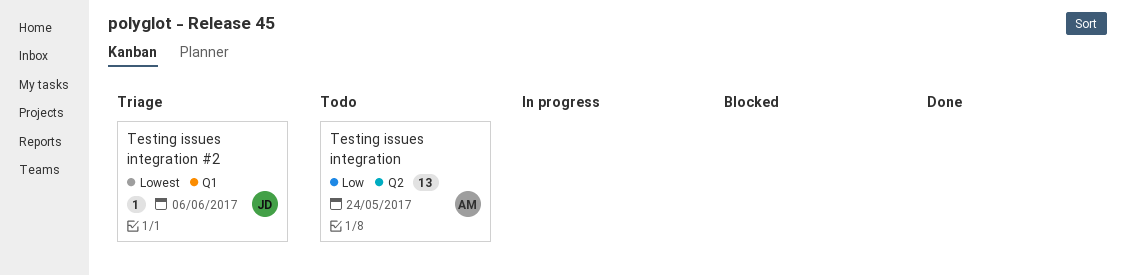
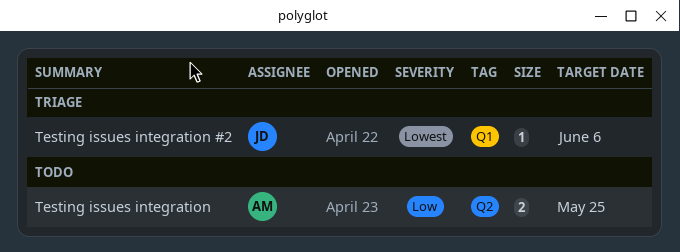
Testing issues integration, estimate: 13 -> 2
Testing issues integration, due: May 24 -> May 25

